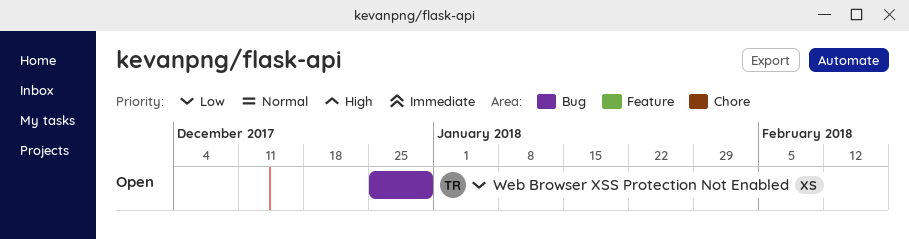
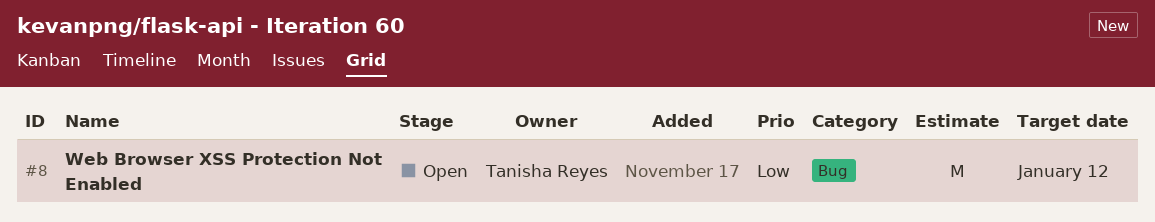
Web Browser XSS Protection Not Enabled, estimate: XS -> M
Web Browser XSS Protection Not Enabled, due: Dec 29 -> Jan 12

